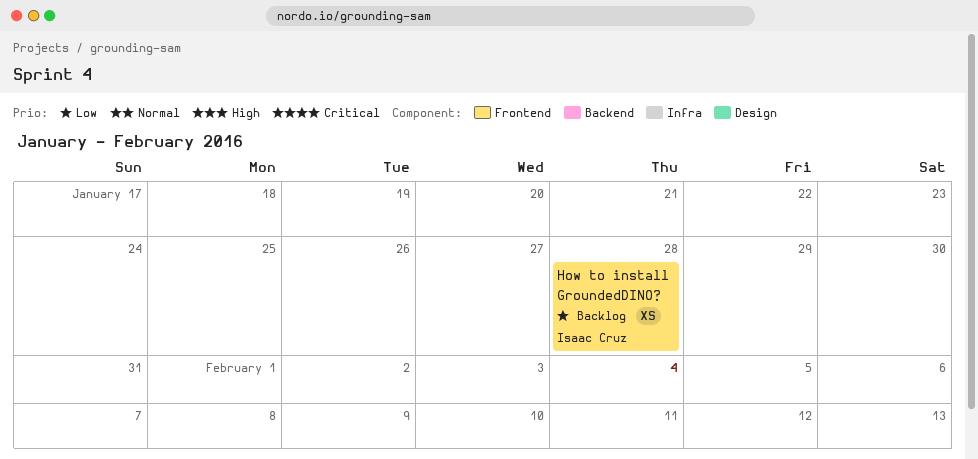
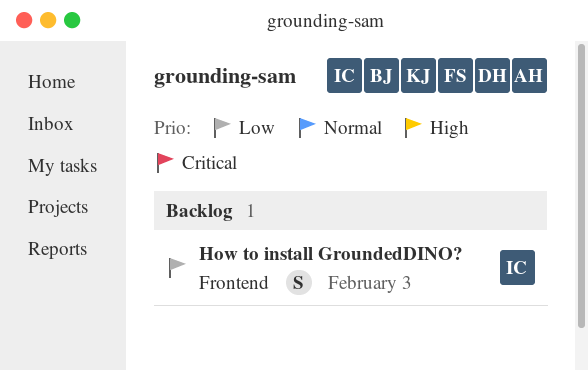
How to install GroundedDINO?, estimate: XS -> S
How to install GroundedDINO?, due: Jan 28 -> Feb 3

